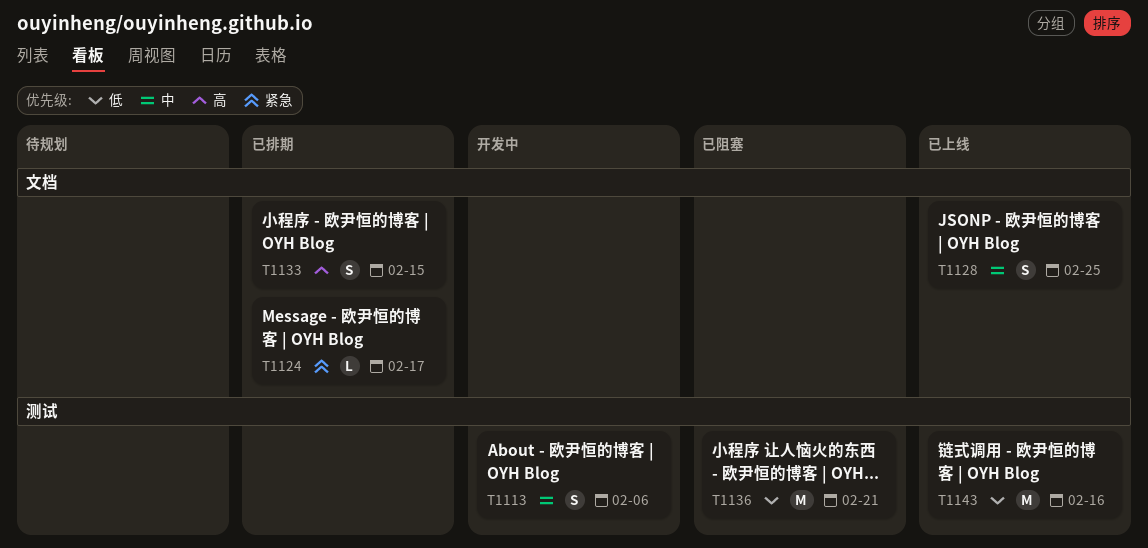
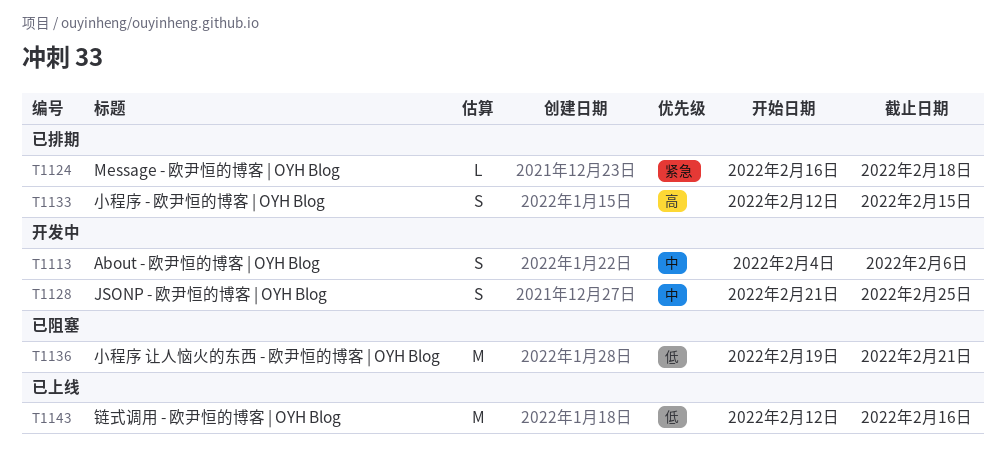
T1124, due: Feb 17 -> Feb 18
T1128, status: 已上线 -> 开发中

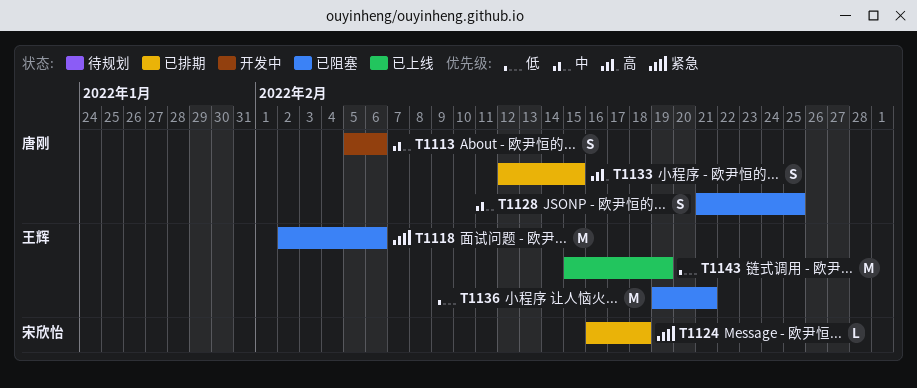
T1113, start: Feb 4 -> Feb 5
T1118: none -> present
T1128, status: 开发中 -> 已阻塞
T1143, start: Feb 12 -> Feb 15
T1143, due: Feb 16 -> Feb 19

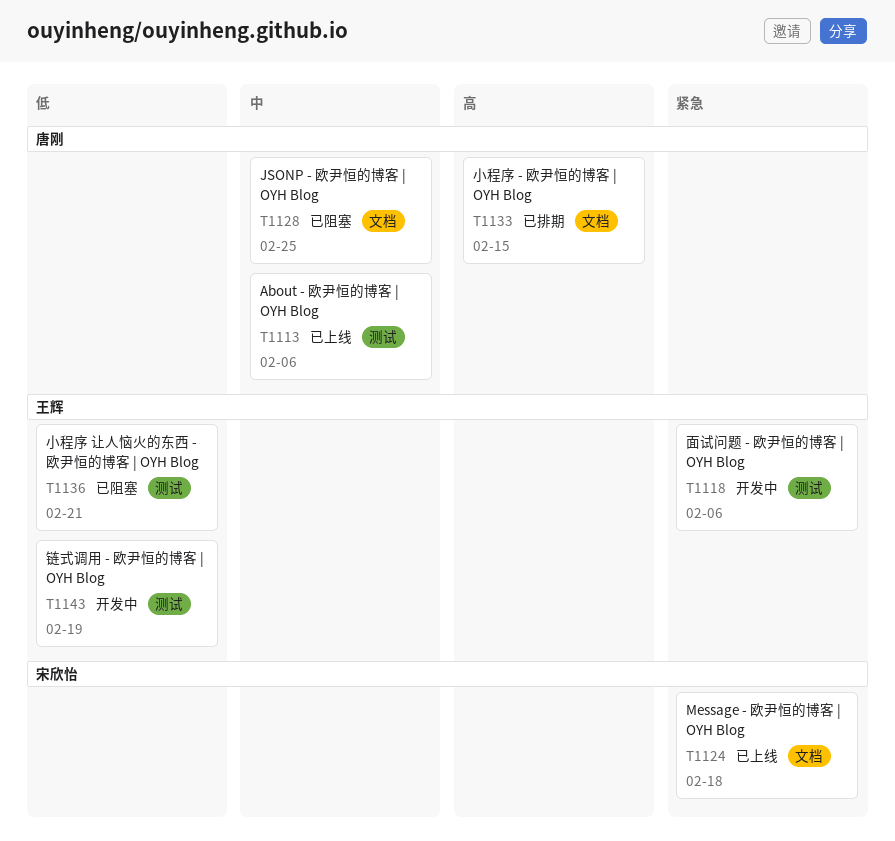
T1113, status: 开发中 -> 已上线
T1118, status: 已阻塞 -> 开发中
T1124, status: 已排期 -> 已上线
T1143, status: 已上线 -> 开发中

